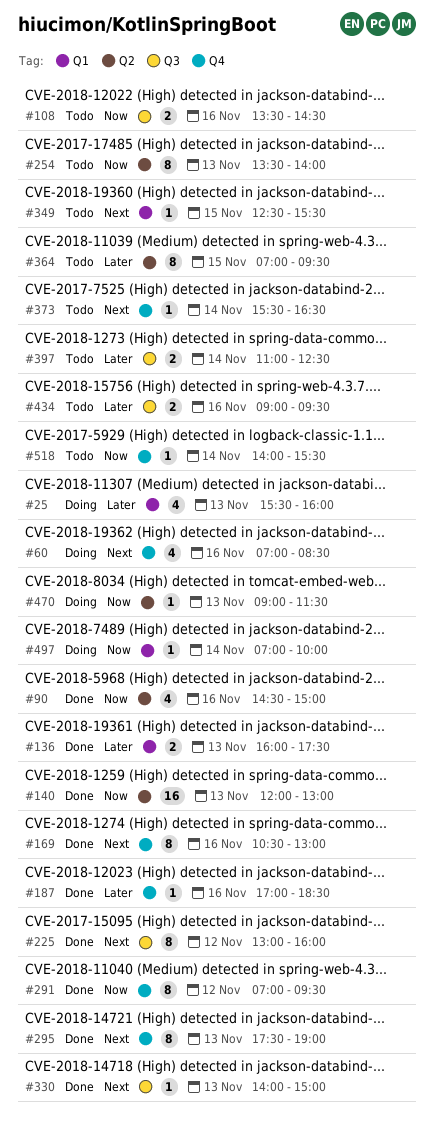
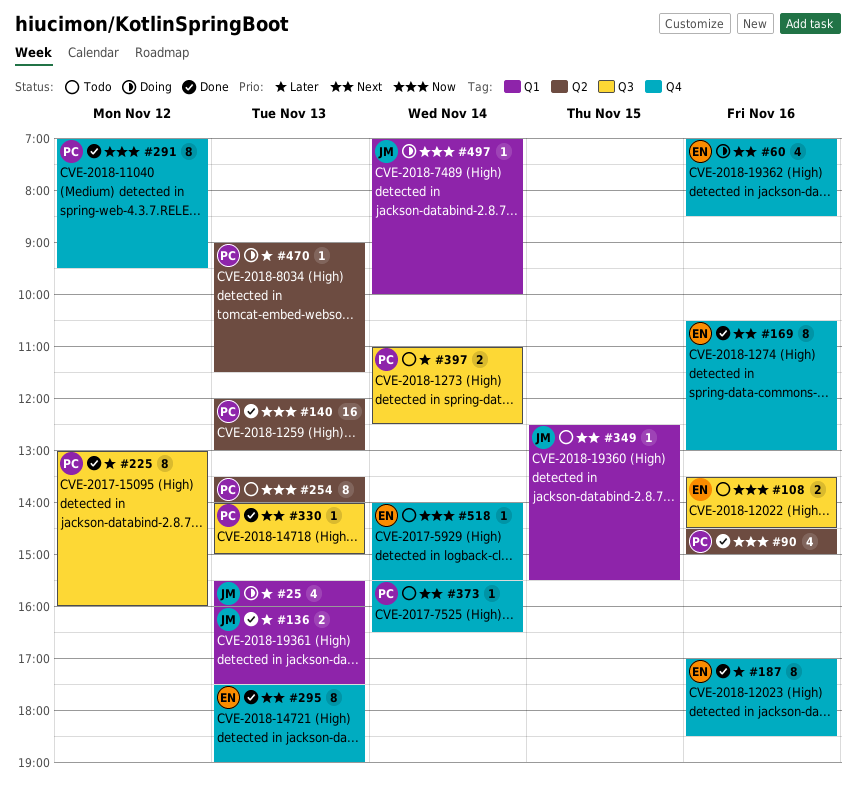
#187, estimate: 1 -> 8
#225, priority: Next -> Later
#364: present -> none
#434: present -> none
#470, priority: Now -> Later

